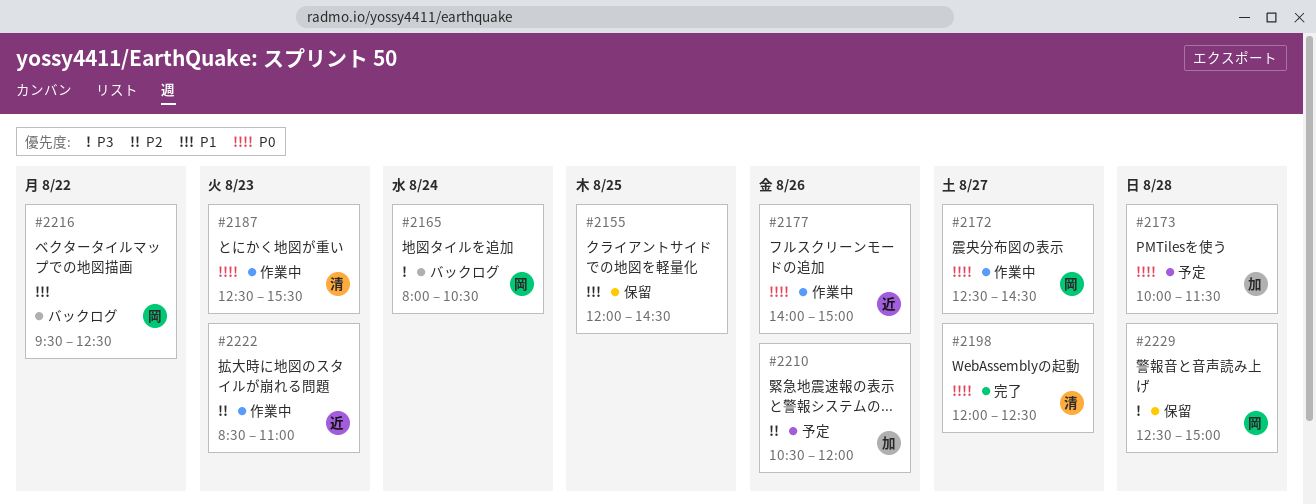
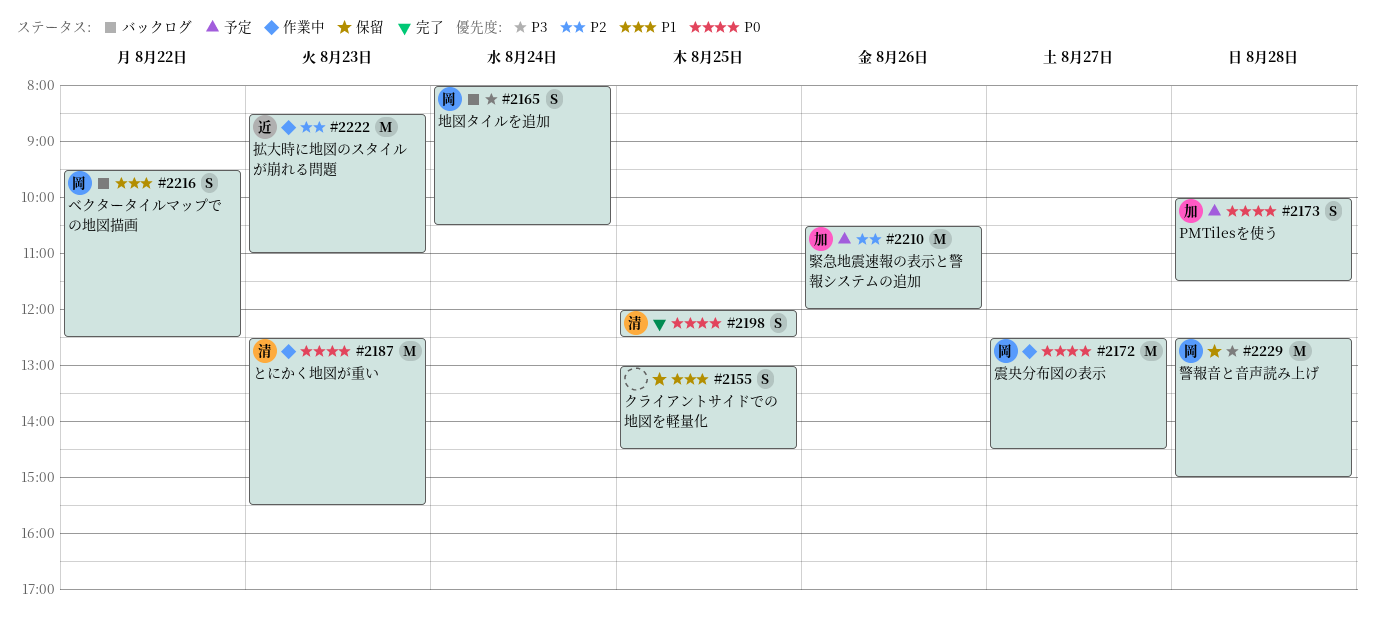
#2155, begins: 12:00 -> 13:00
#2177: present -> none
#2198, day: Aug 27 -> Aug 25

